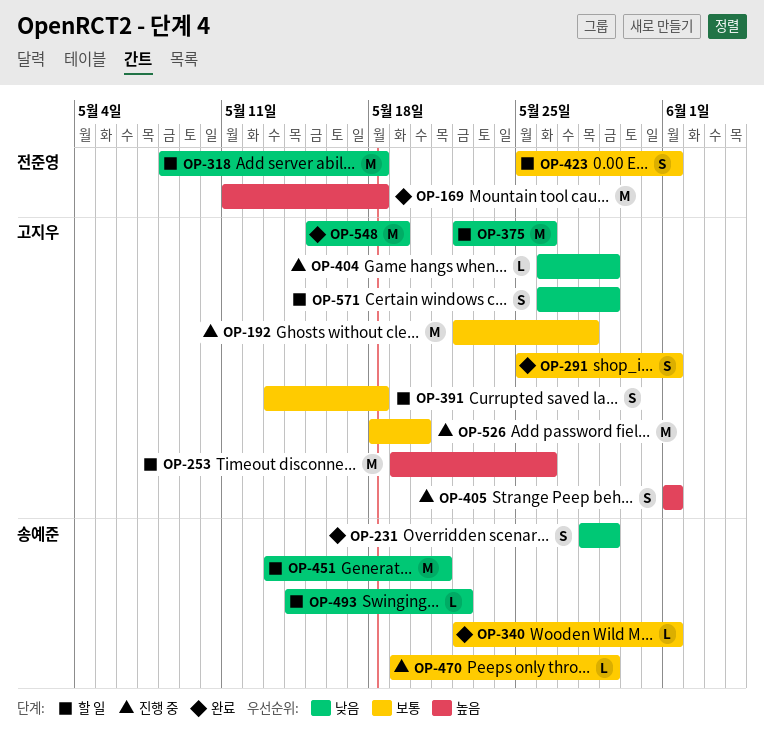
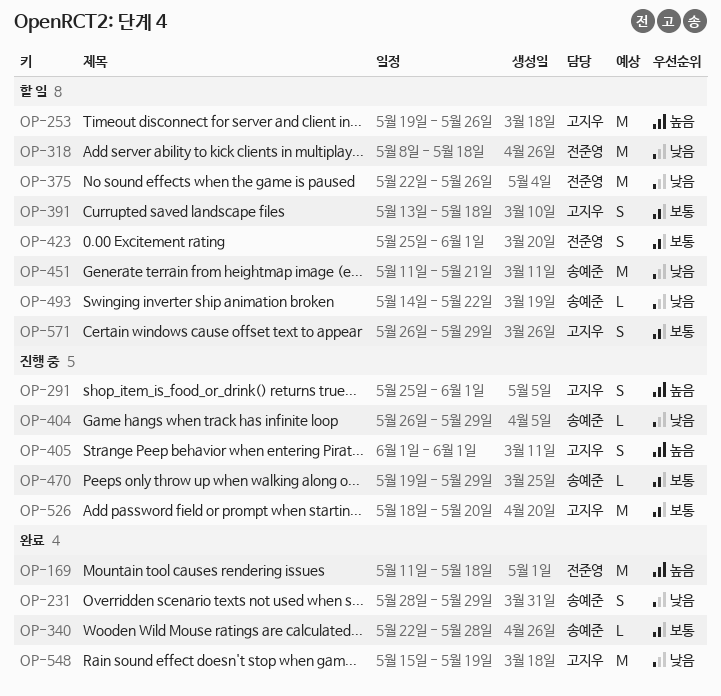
OP-192: present -> none
OP-291, status: 완료 -> 진행 중
OP-291, priority: 보통 -> 높음
OP-340, due: Jun 1 -> May 28
OP-375, owner: 고지우 -> 전준영
OP-404, owner: 고지우 -> 송예준
OP-451, start: May 13 -> May 11
OP-571, priority: 낮음 -> 보통

